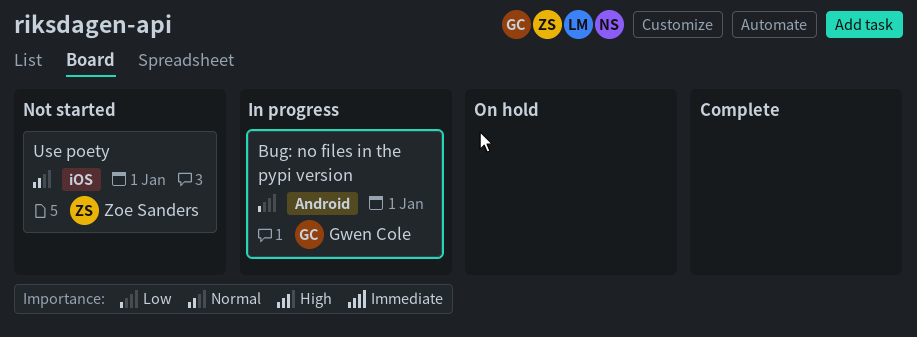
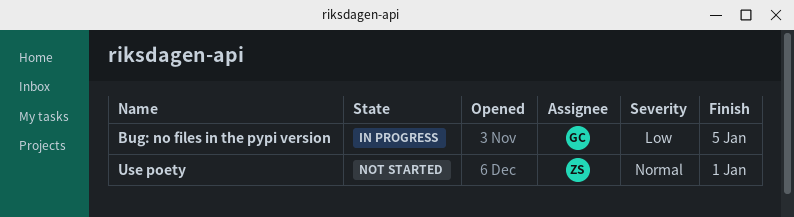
Bug: no files in the pypi version, due: Jan 1 -> Jan 5

